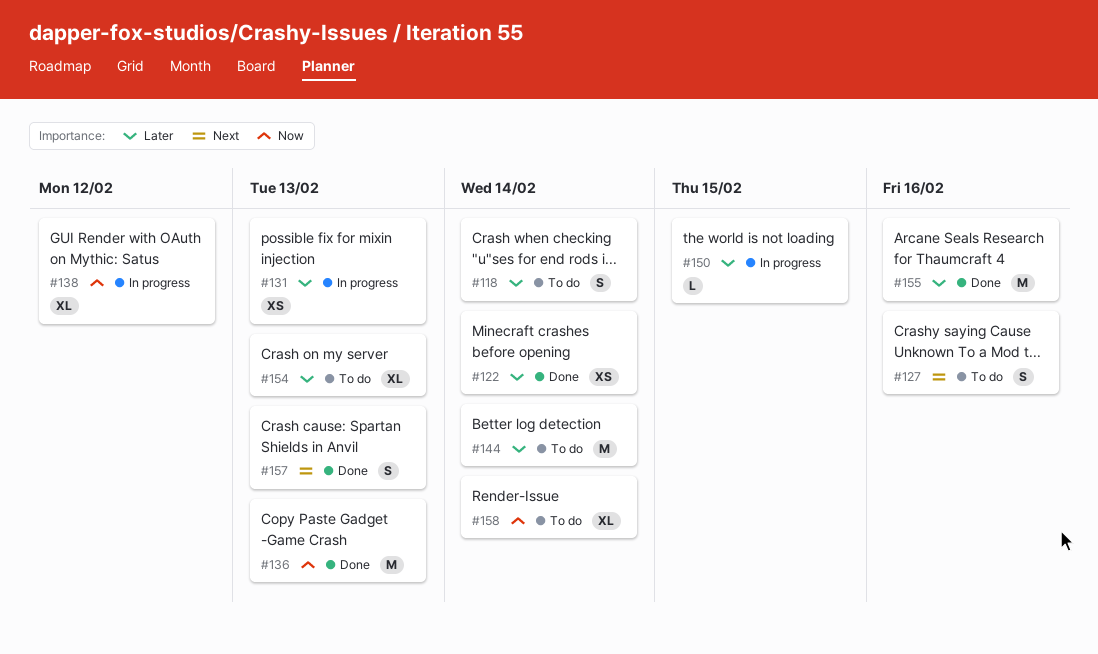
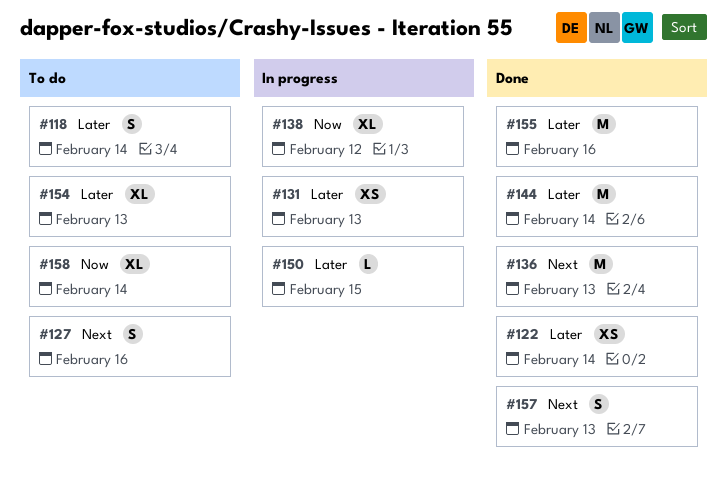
#136, priority: Now -> Next
#144, status: To do -> Done

